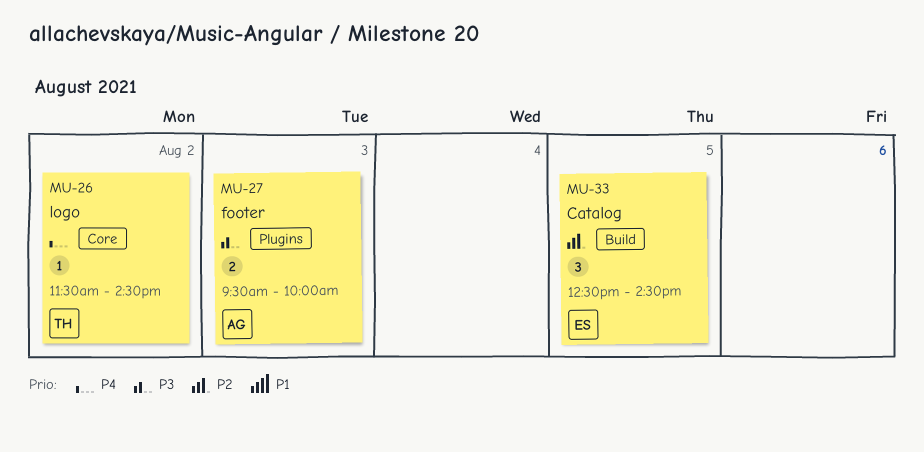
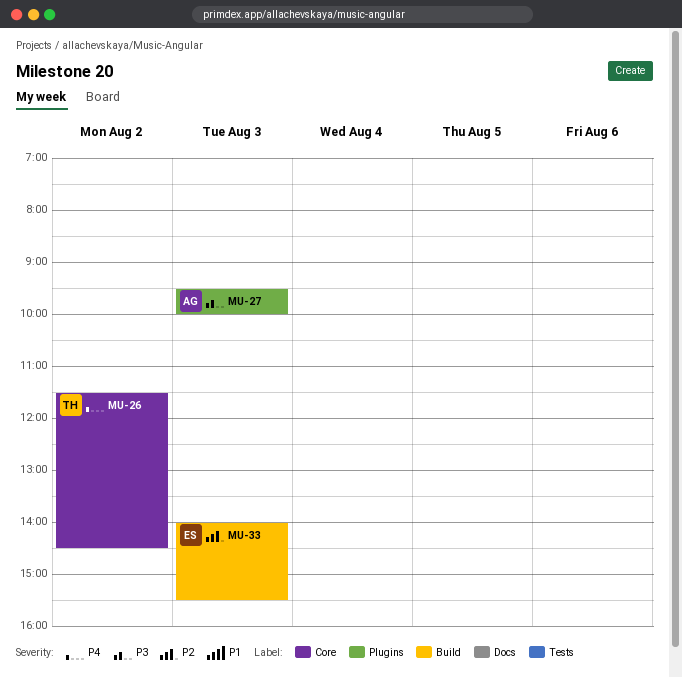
MU-33, day: Aug 5 -> Aug 3
MU-33, begins: 12:30 -> 14:00
MU-33, ends: 14:30 -> 15:30

